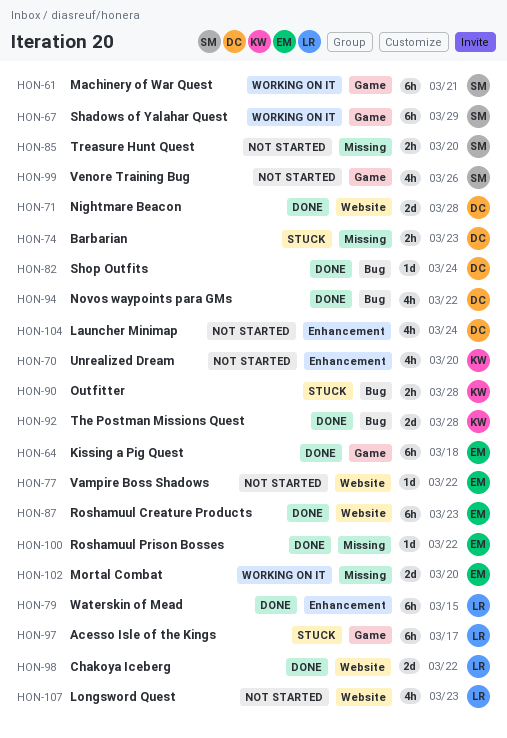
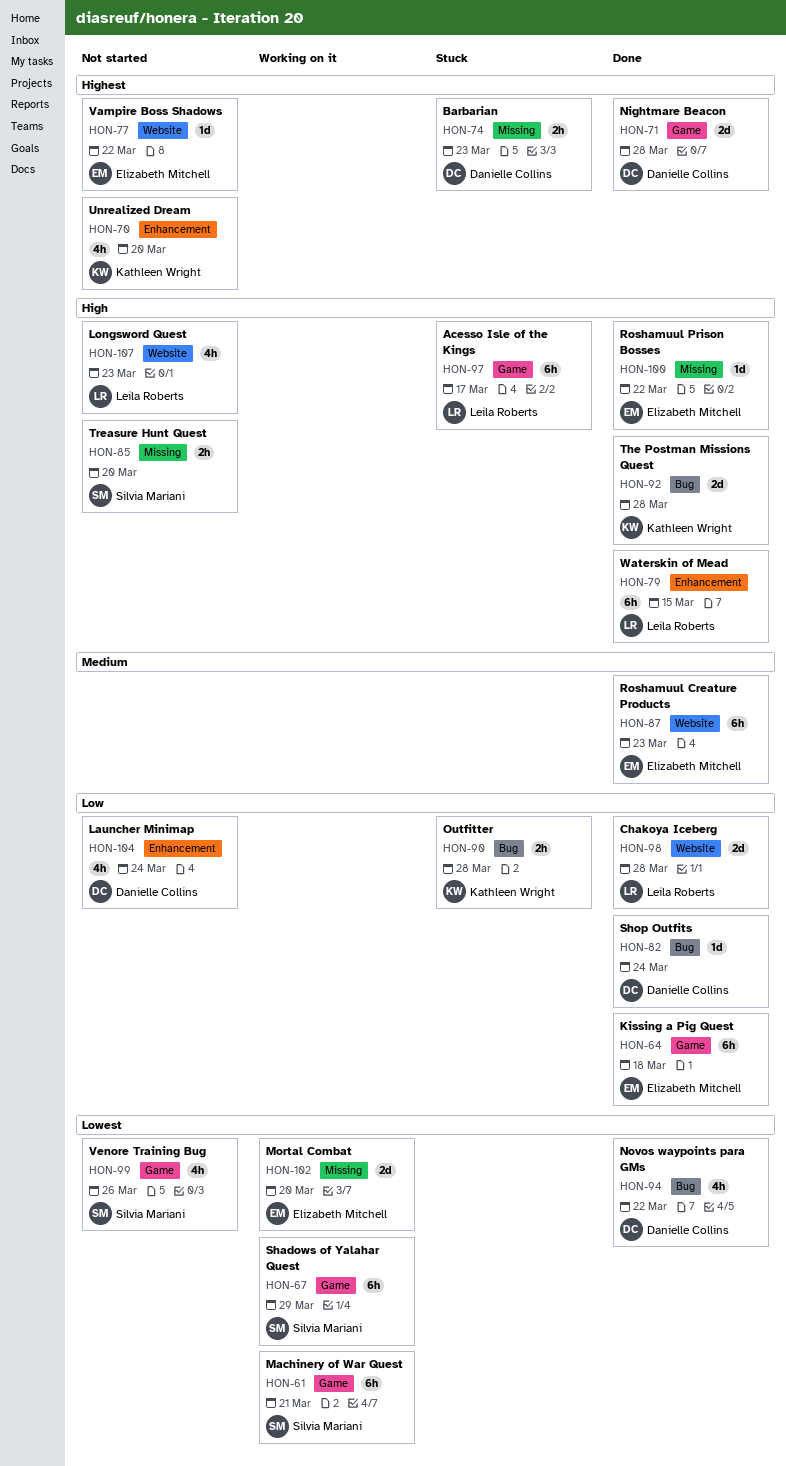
HON-71, label: Website -> Game
HON-98, due: Mar 22 -> Mar 28

